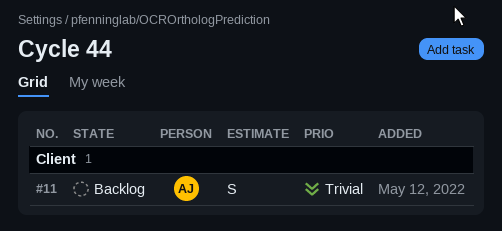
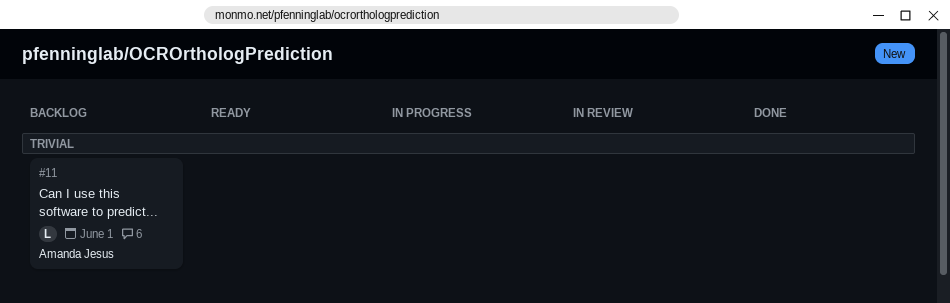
#11, estimate: S -> L

